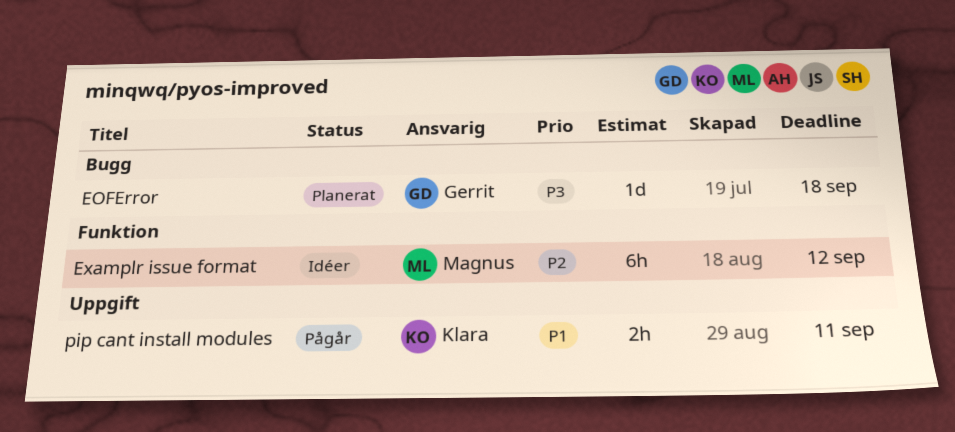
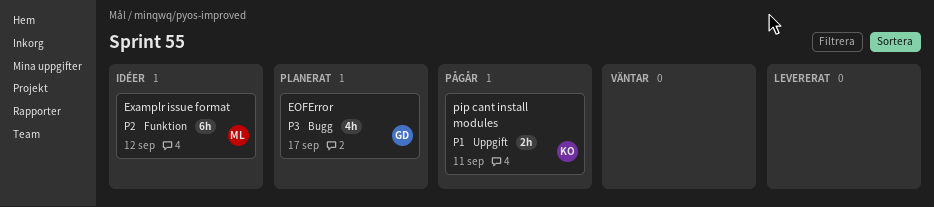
EOFError, estimate: 1d -> 4h
EOFError, due: Sep 18 -> Sep 17

